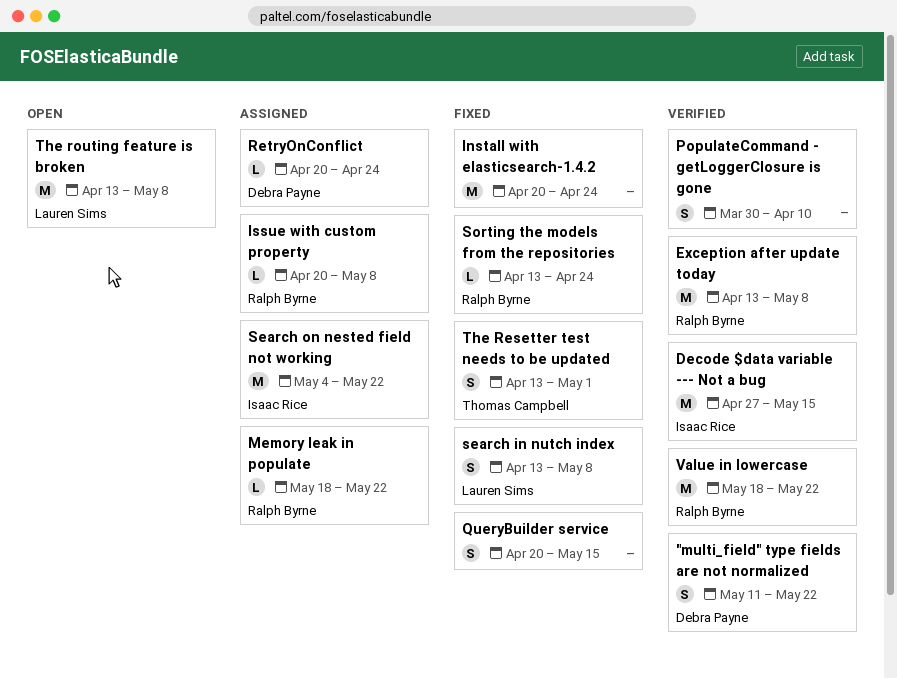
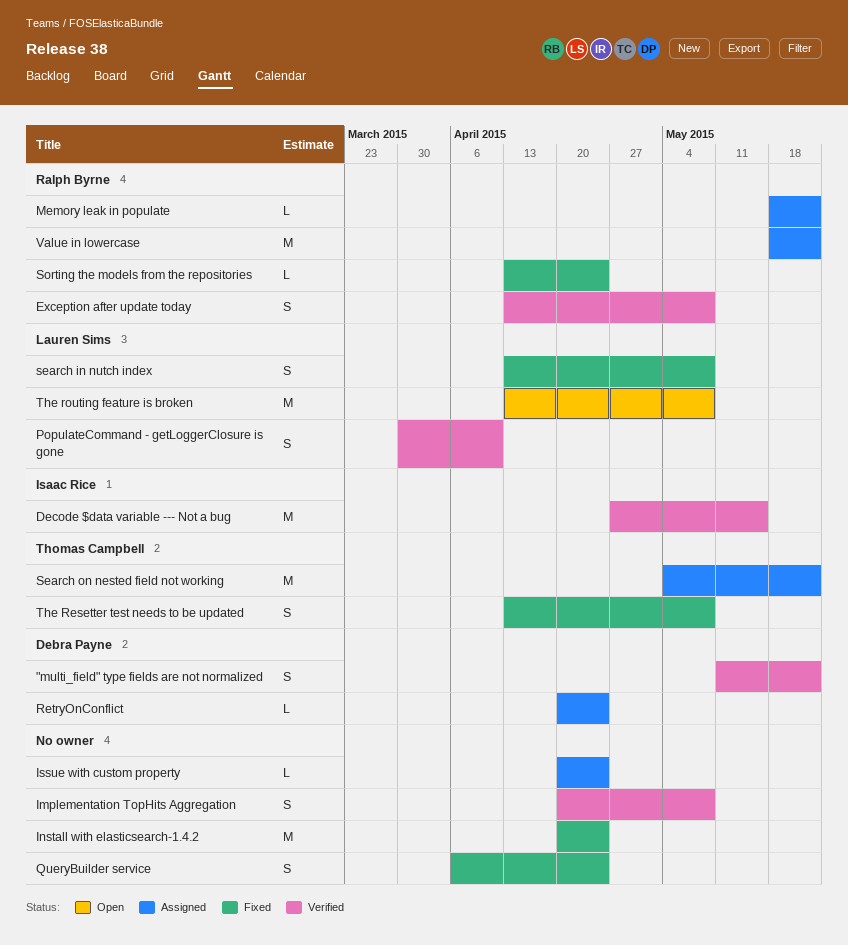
Exception after update today, estimate: M -> S
Implementation TopHits Aggregation: none -> present
Issue with custom property, owner: Ralph Byrne -> none
Issue with custom property, due: May 8 -> Apr 24
PopulateCommand - getLoggerClosure is gone, owner: none -> Lauren Sims
QueryBuilder service, start: Apr 20 -> Apr 6
QueryBuilder service, due: May 15 -> Apr 24
Search on nested field not working, owner: Isaac Rice -> Thomas Campbell
The Resetter test needs to be updated, due: May 1 -> May 8
Value in lowercase, status: Verified -> Assigned

